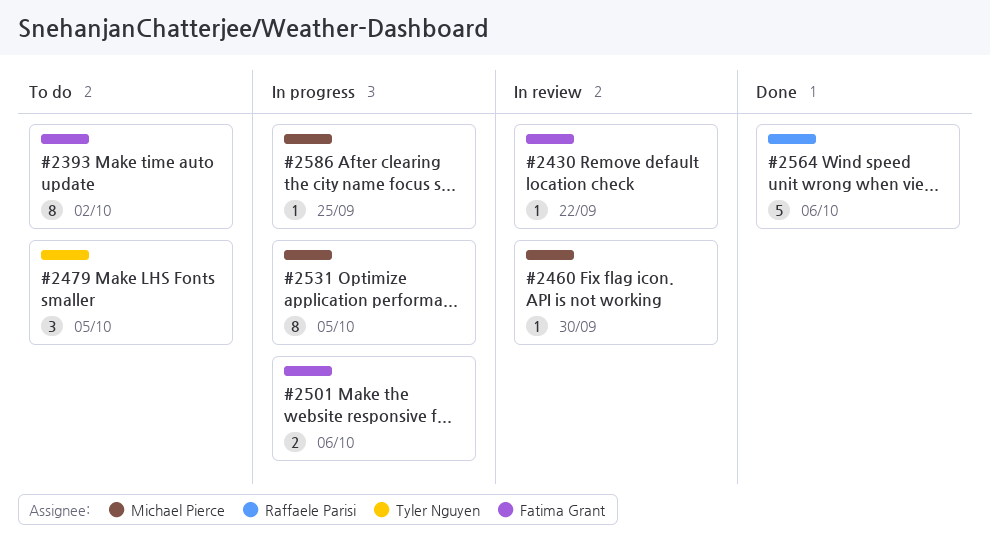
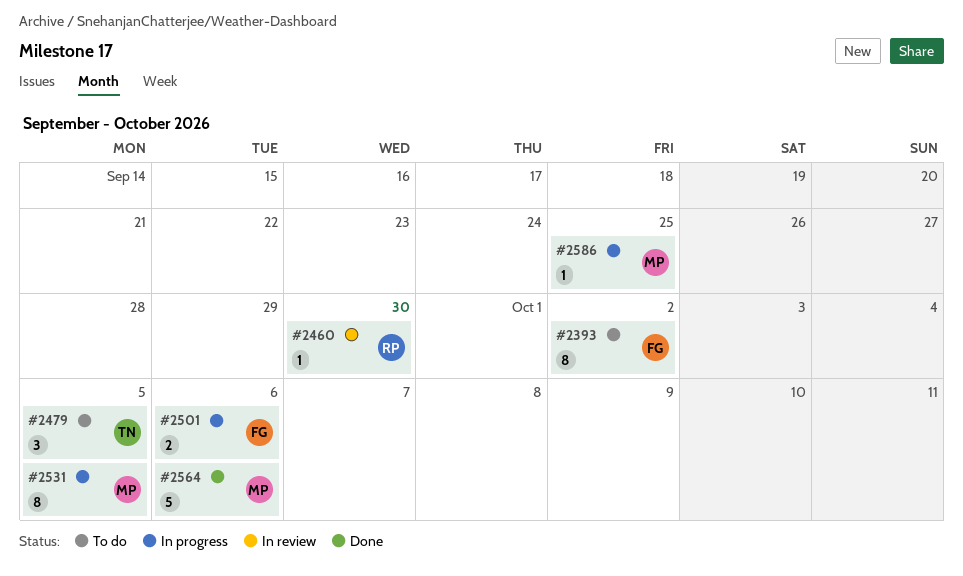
#2430: present -> none
#2460, owner: Michael Pierce -> Raffaele Parisi
#2564, owner: Raffaele Parisi -> Michael Pierce

